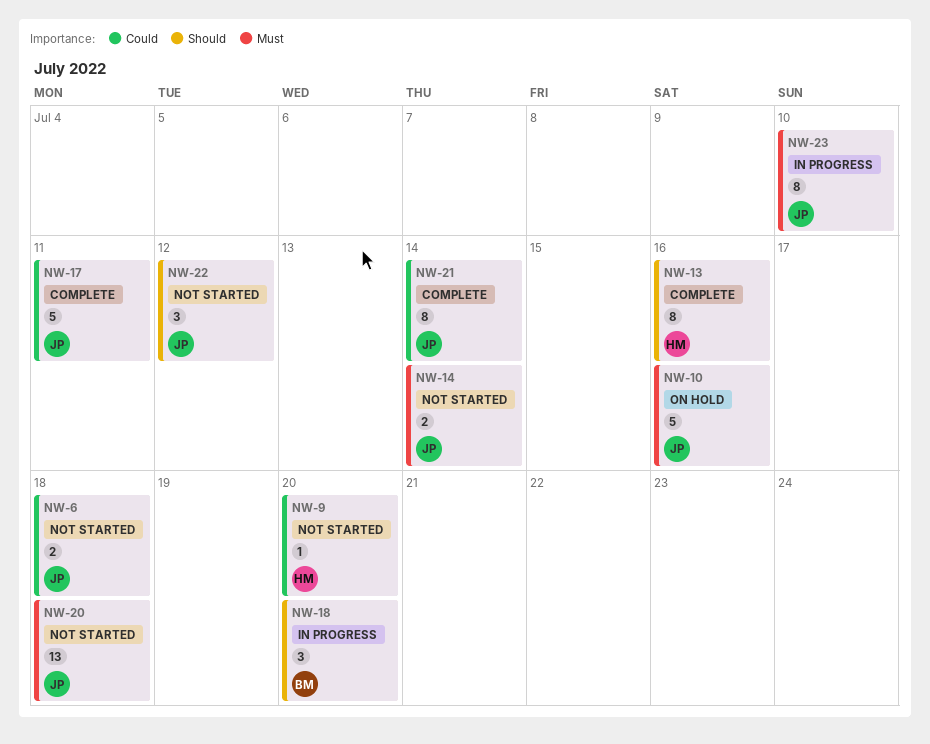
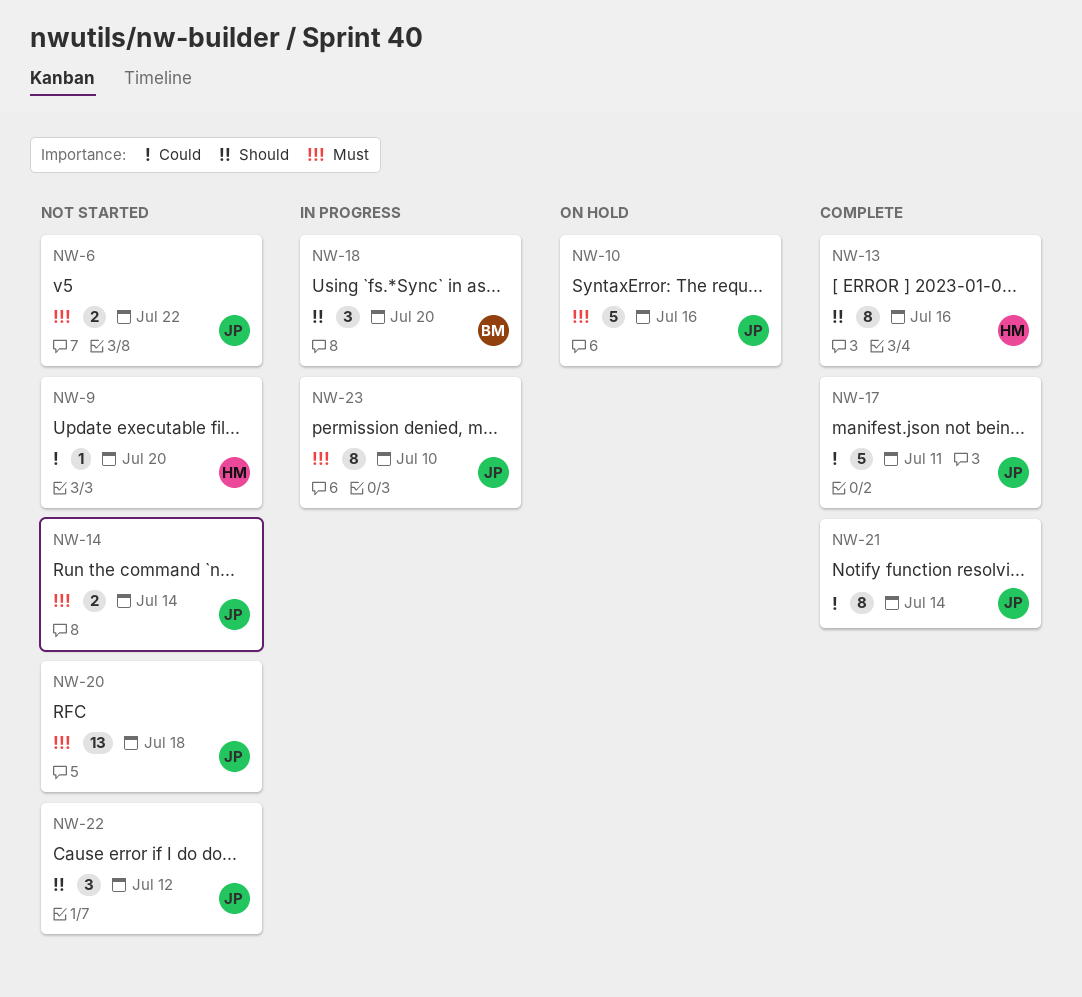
NW-6, priority: Could -> Must
NW-6, due: Jul 18 -> Jul 22

